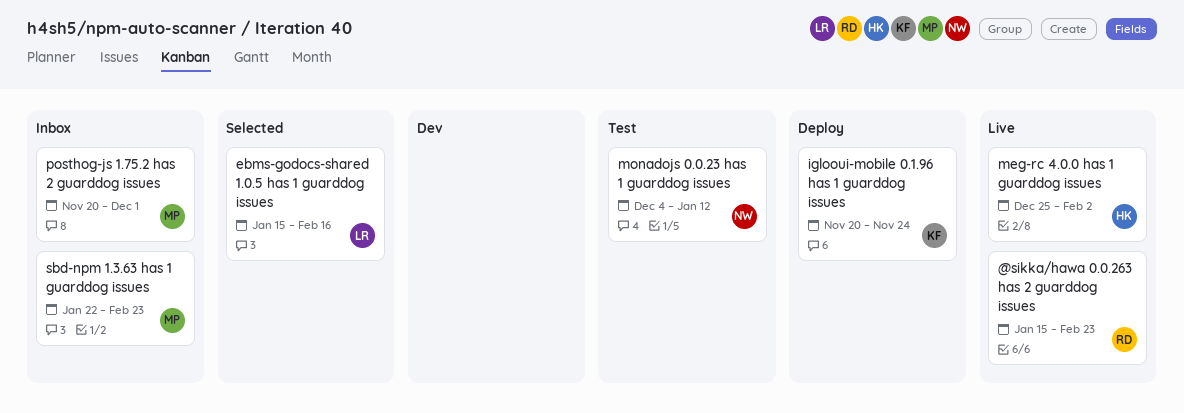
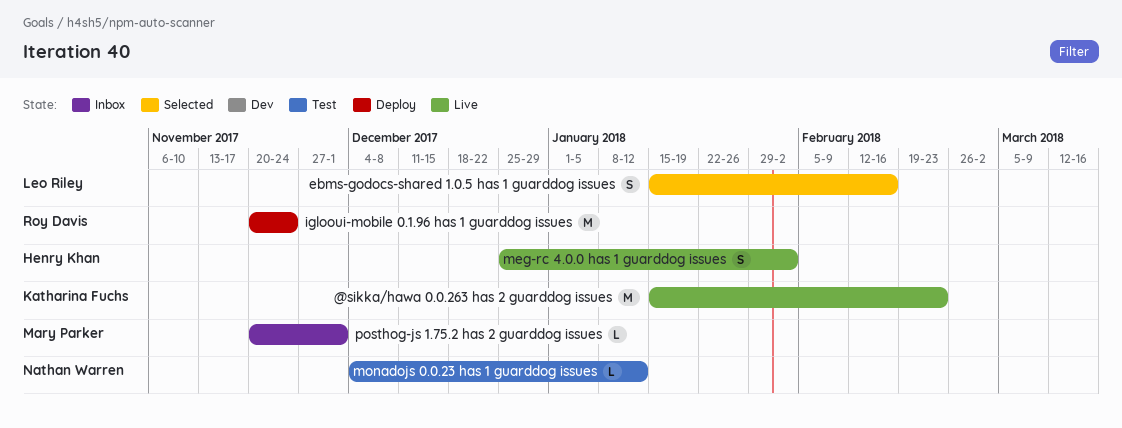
@sikka/hawa 0.0.263 has 2 guarddog issues, owner: Roy Davis -> Katharina Fuchs
iglooui-mobile 0.1.96 has 1 guarddog issues, owner: Katharina Fuchs -> Roy Davis
sbd-npm 1.3.63 has 1 guarddog issues: present -> none

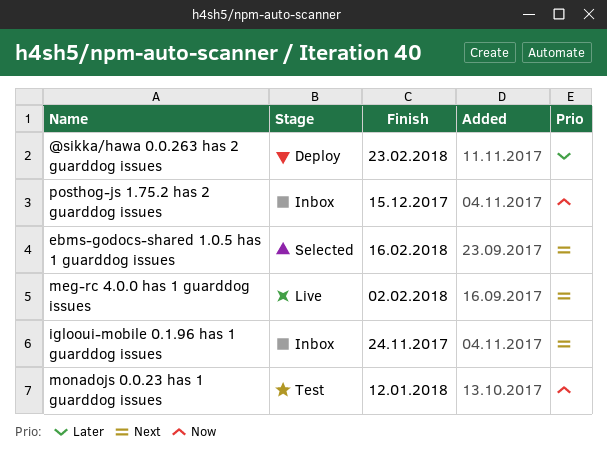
@sikka/hawa 0.0.263 has 2 guarddog issues, status: Live -> Deploy
iglooui-mobile 0.1.96 has 1 guarddog issues, status: Deploy -> Inbox
posthog-js 1.75.2 has 2 guarddog issues, due: Dec 1 -> Dec 15

